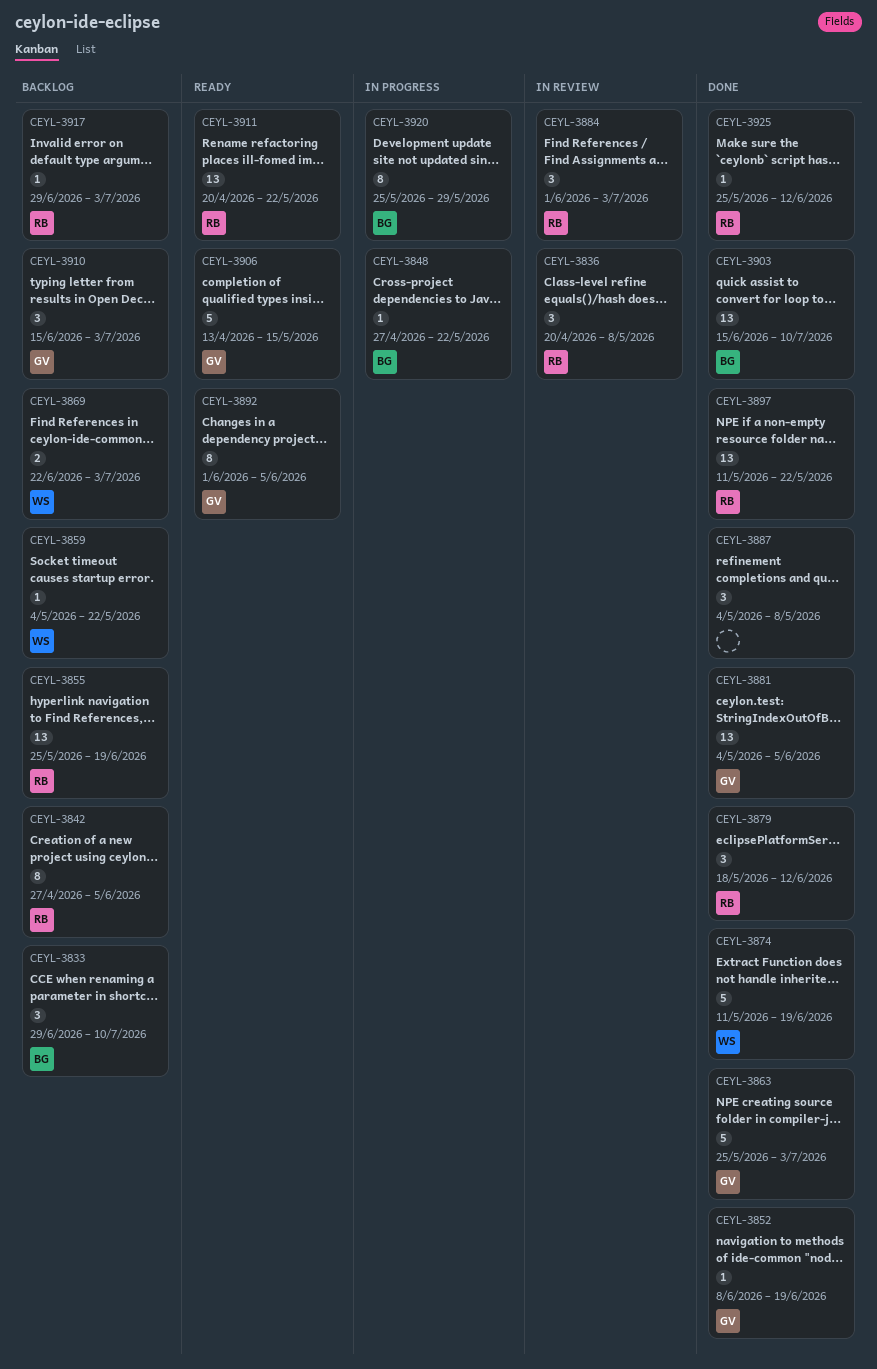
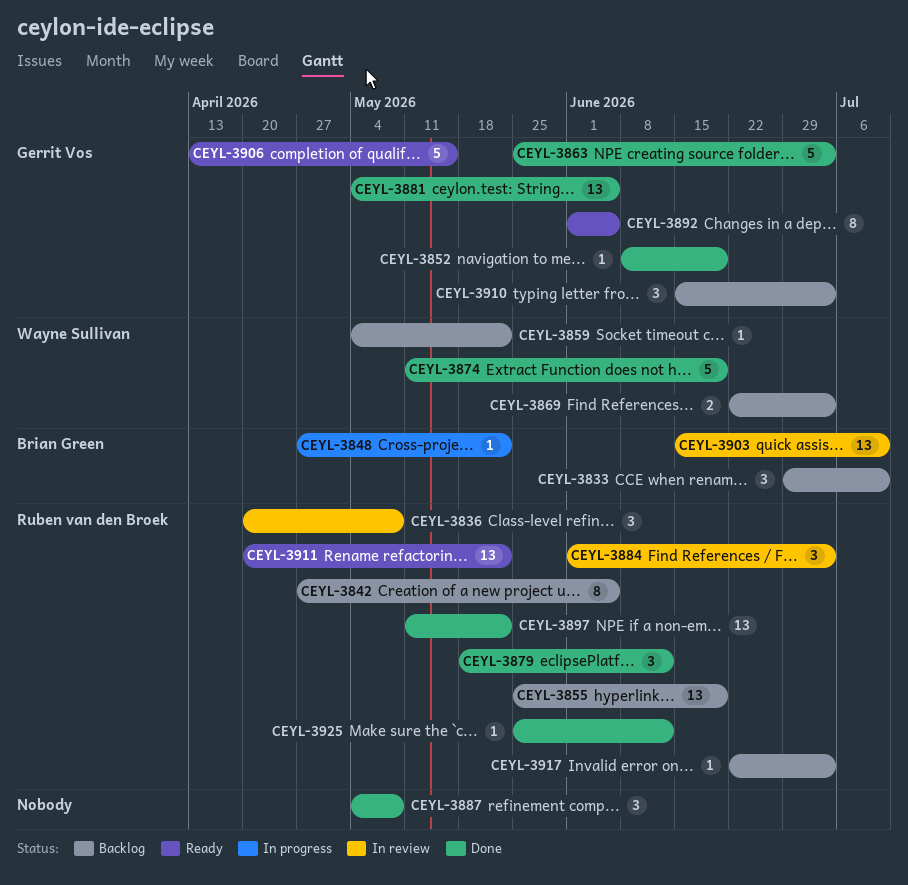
CEYL-3903, status: Done -> In review
CEYL-3917, start: Jun 29 -> Jun 22
CEYL-3920: present -> none

